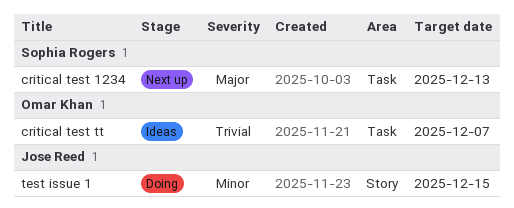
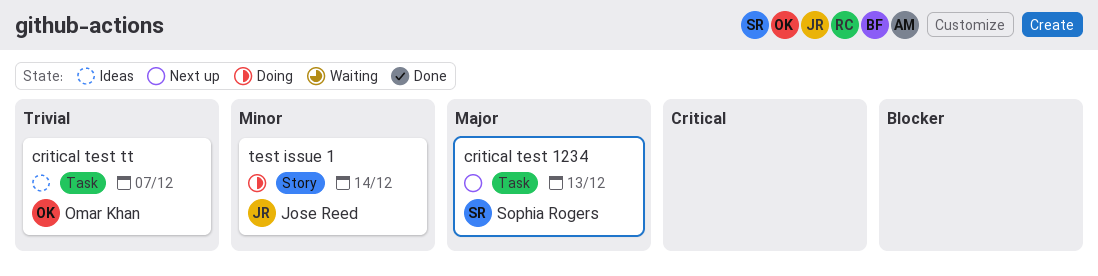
test issue 1, due: Dec 15 -> Dec 14

